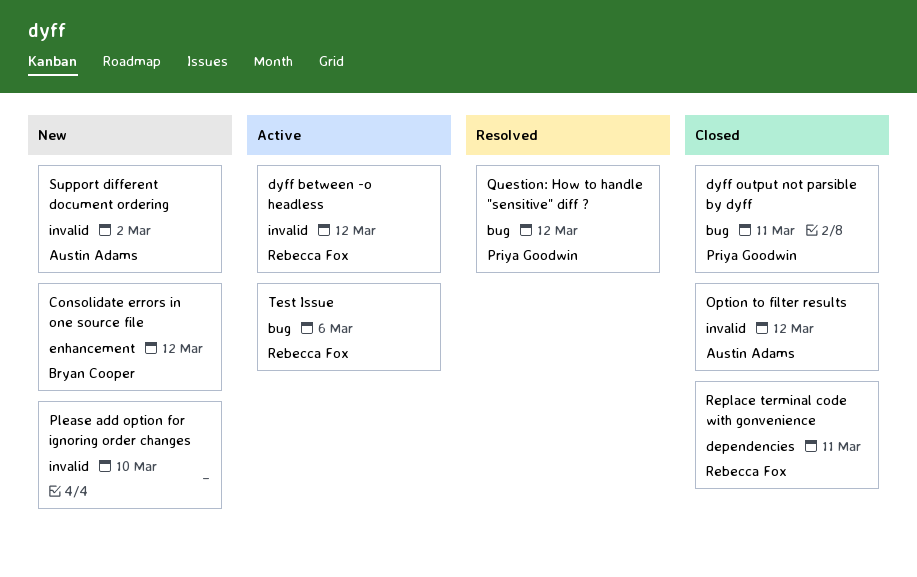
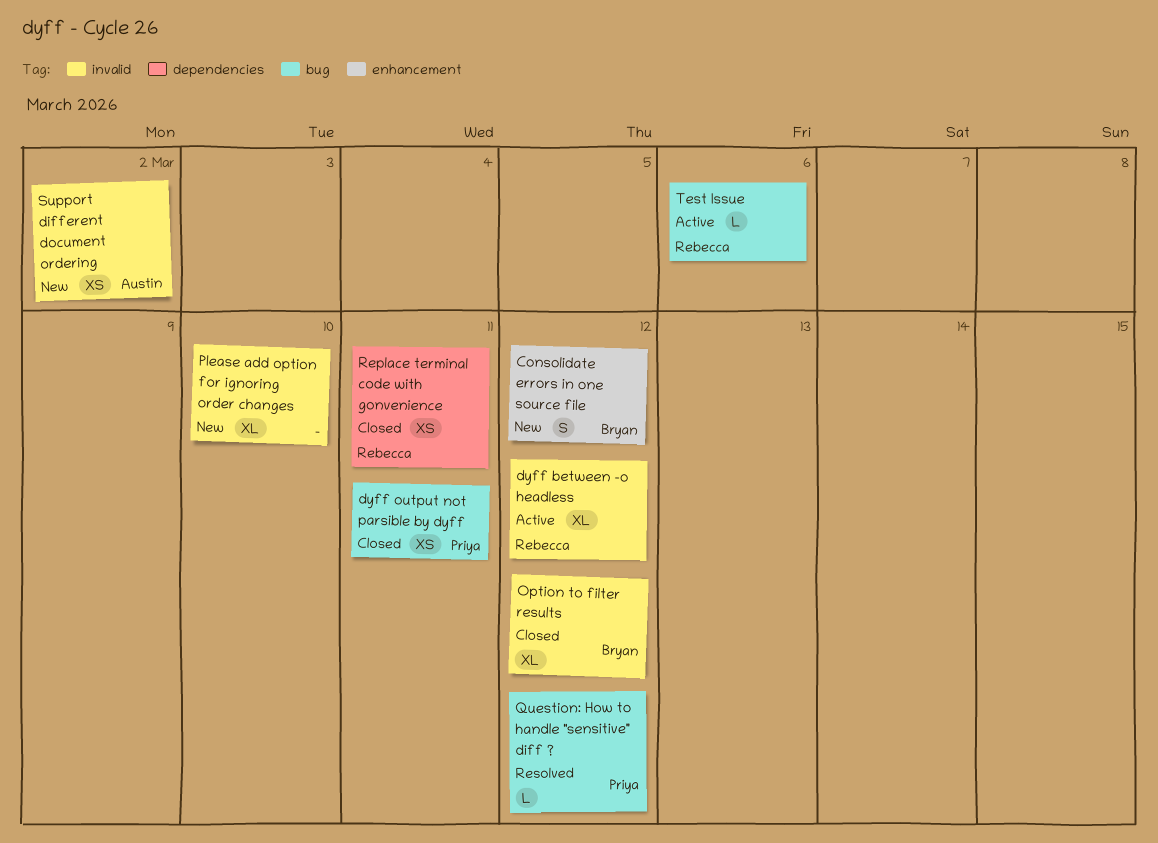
Option to filter results, owner: Austin Adams -> Bryan Cooper

